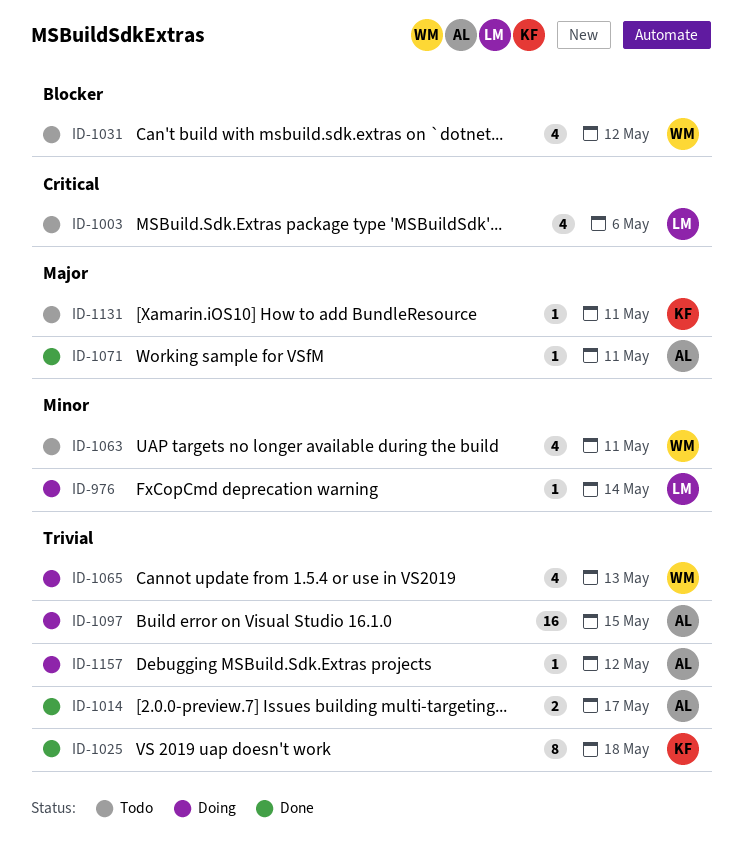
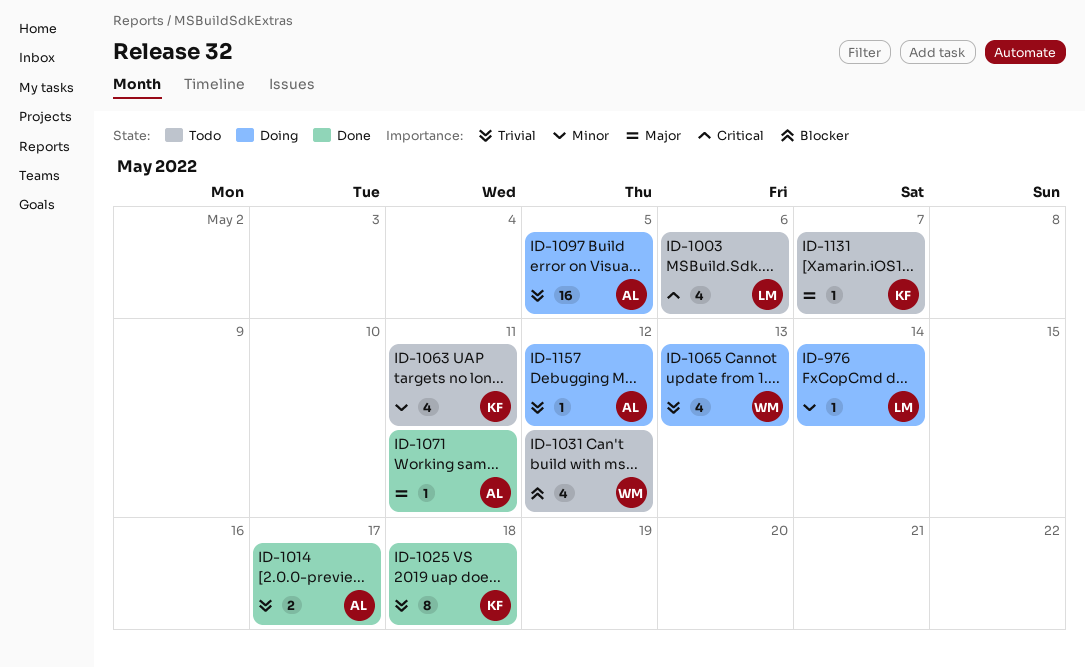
ID-1063, owner: WM -> KF
ID-1097, due: May 15 -> May 5
ID-1131, due: May 11 -> May 7

